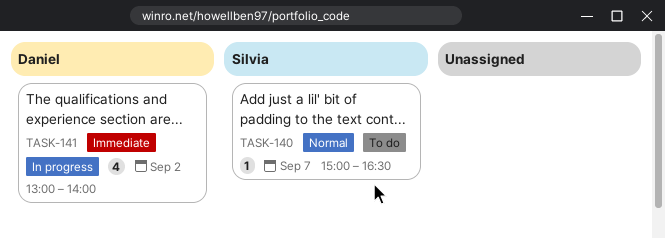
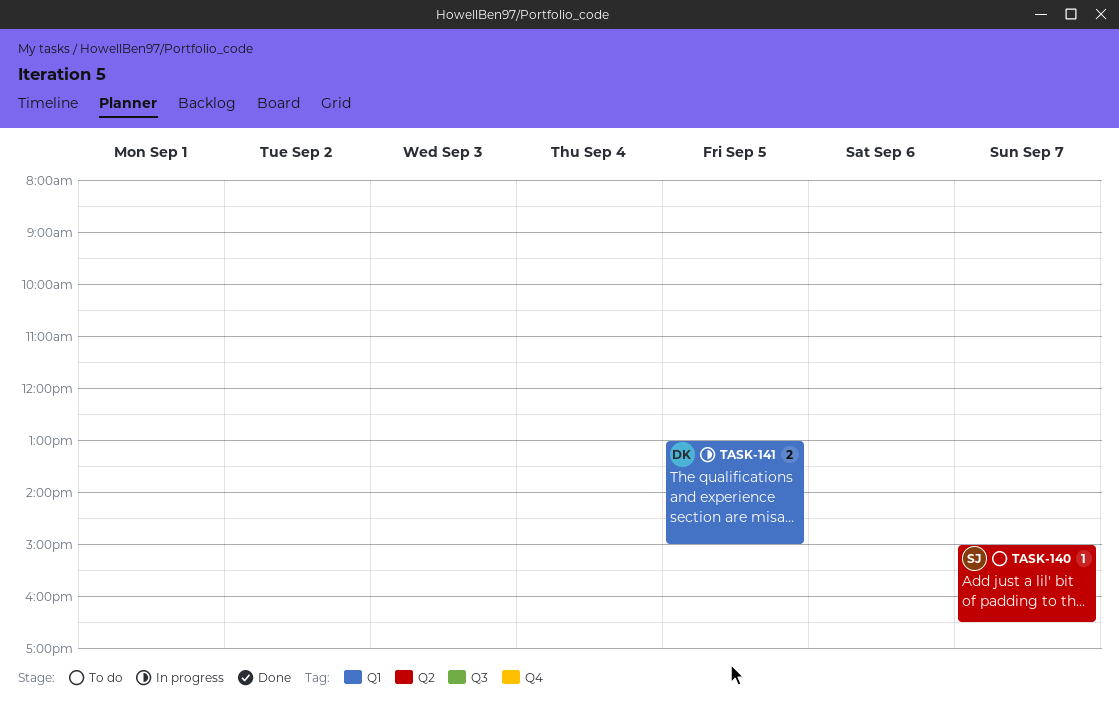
TASK-141, estimate: 4 -> 2
TASK-141, day: Sep 2 -> Sep 5
TASK-141, ends: 14:00 -> 15:00

